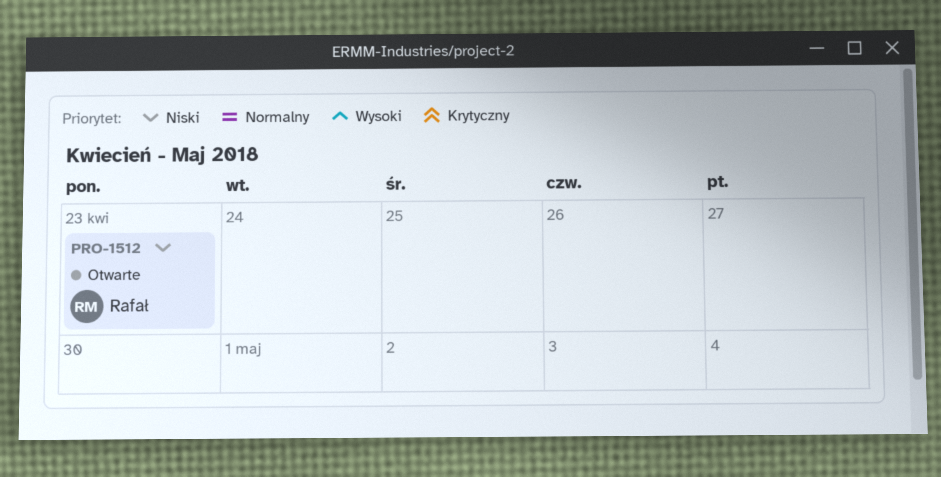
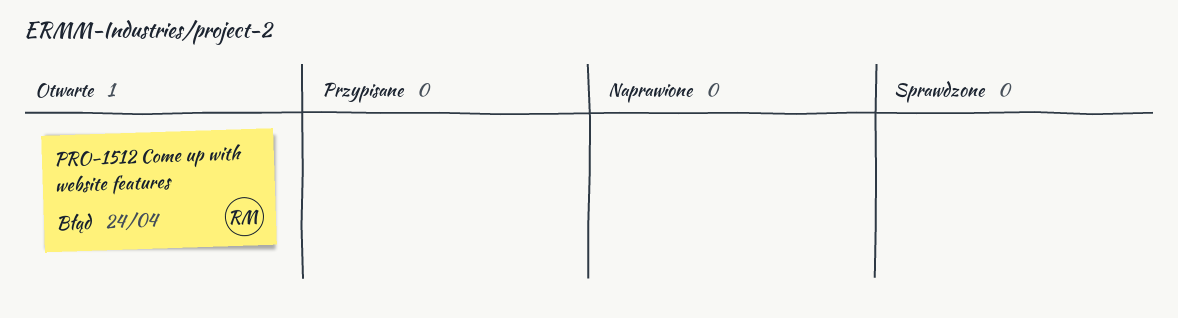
PRO-1512, due: Apr 23 -> Apr 24

